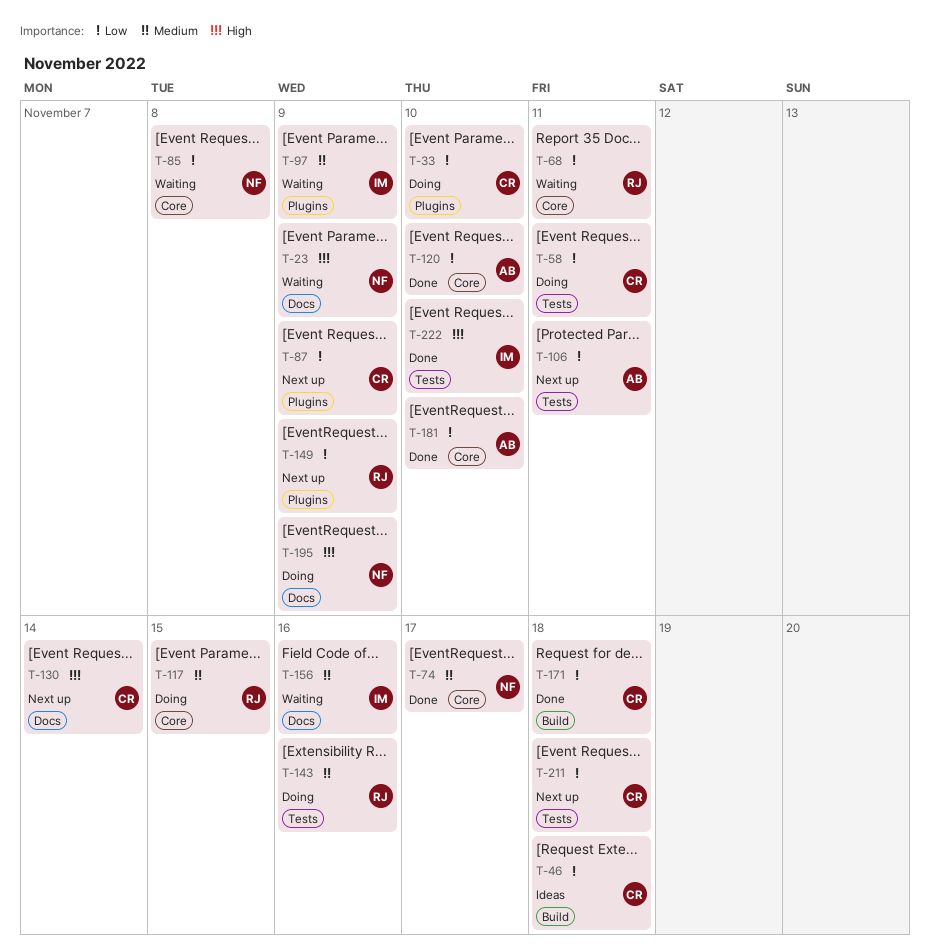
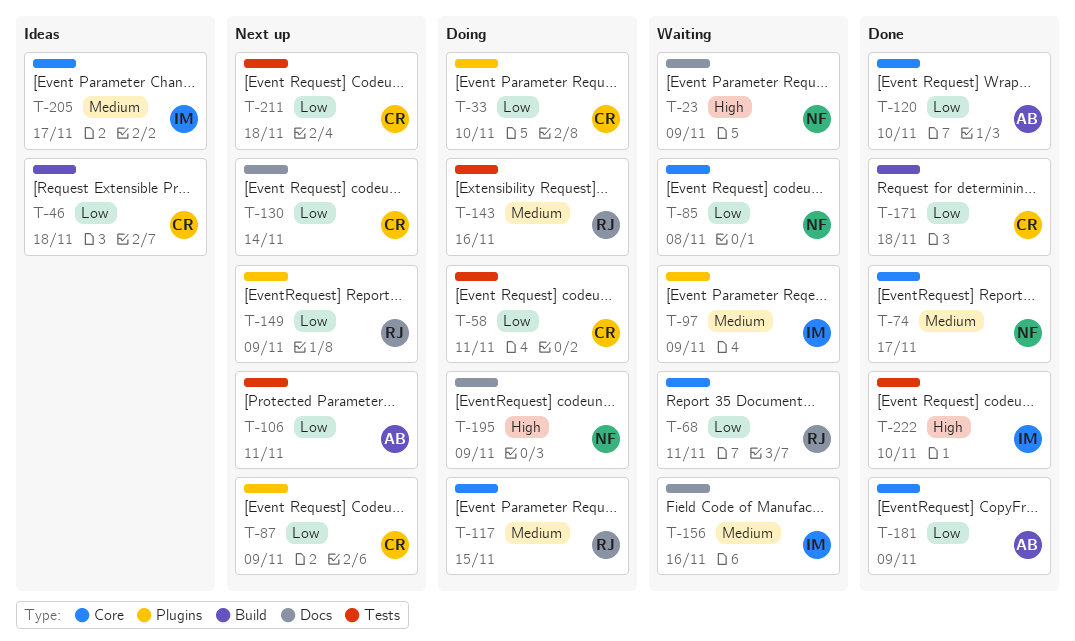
T-130, priority: High -> Low
T-181, due: Nov 10 -> Nov 9
T-205: none -> present

